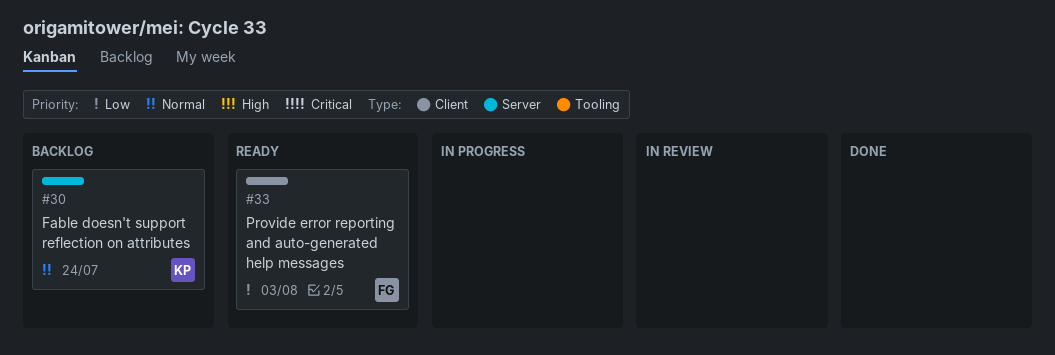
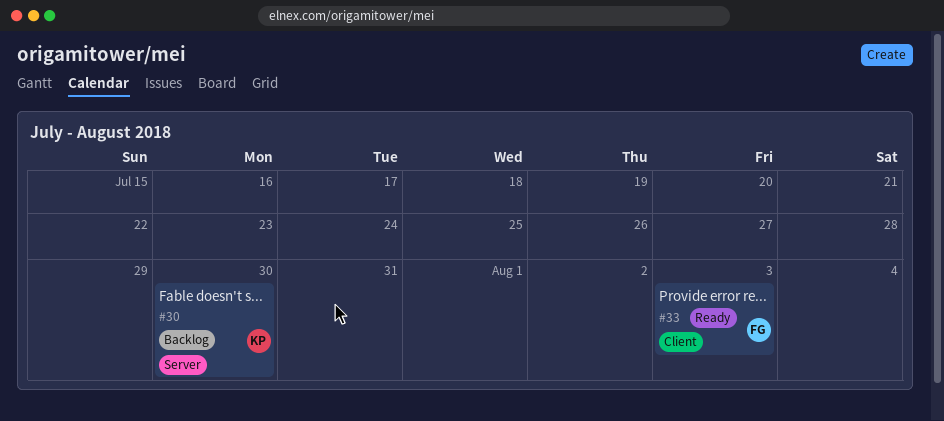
#30, due: Jul 24 -> Jul 30

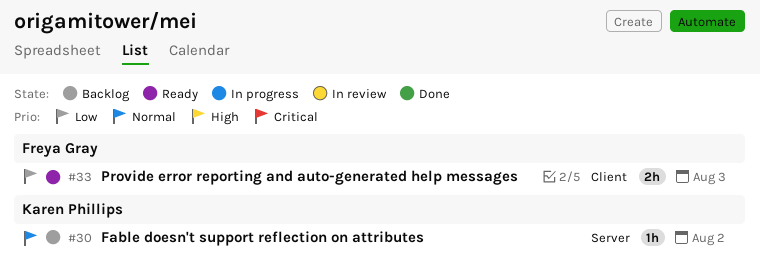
#30, due: Jul 30 -> Aug 2

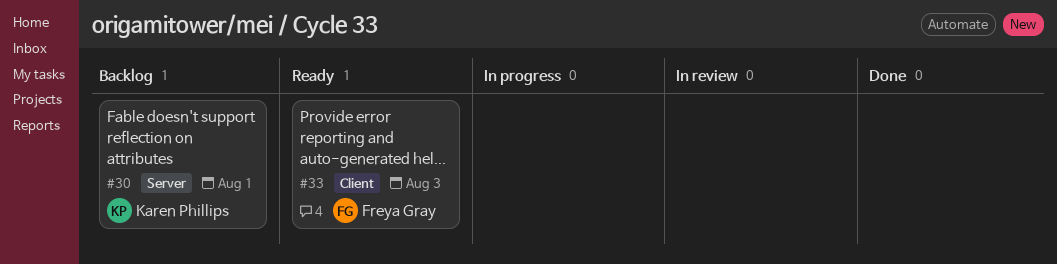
#30, due: Aug 2 -> Aug 1

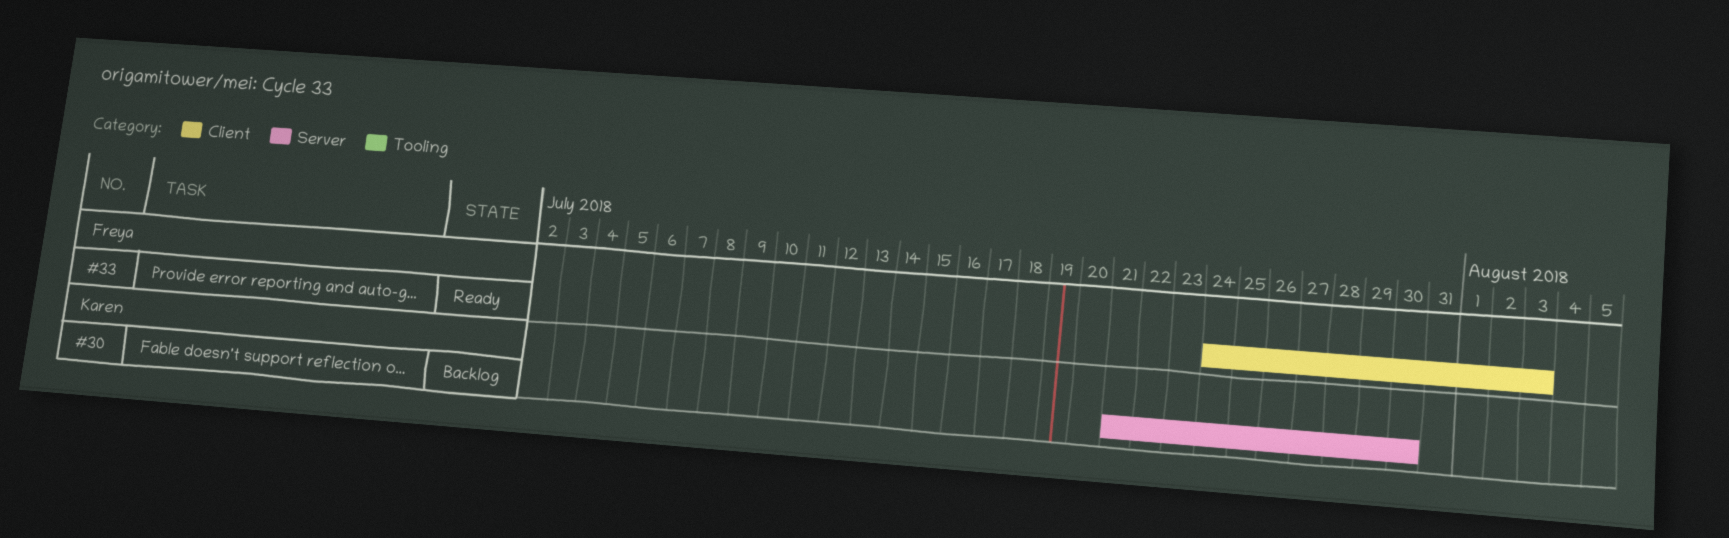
#30, due: Aug 1 -> Jul 30

